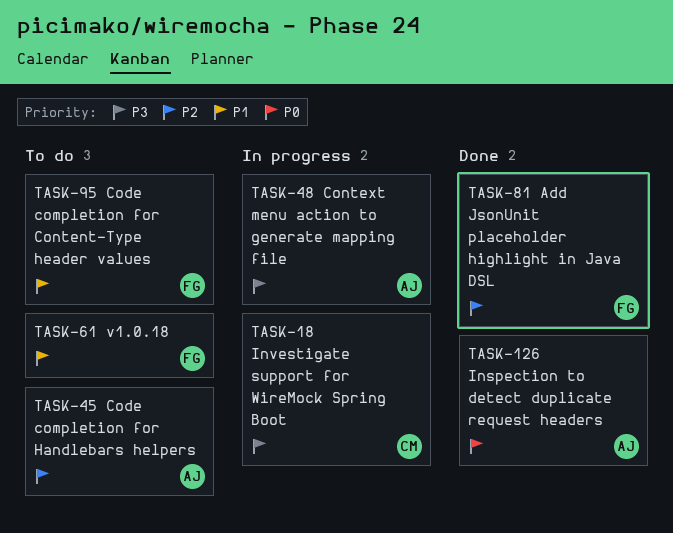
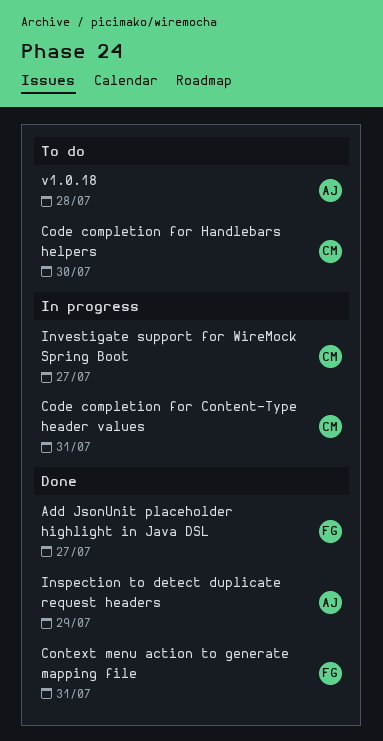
Code completion for Content-Type header values, status: To do -> In progress
Code completion for Content-Type header values, owner: FG -> CM
Code completion for Handlebars helpers, owner: AJ -> CM
Context menu action to generate mapping file, status: In progress -> Done
Context menu action to generate mapping file, owner: AJ -> FG
v1.0.18, owner: FG -> AJ

